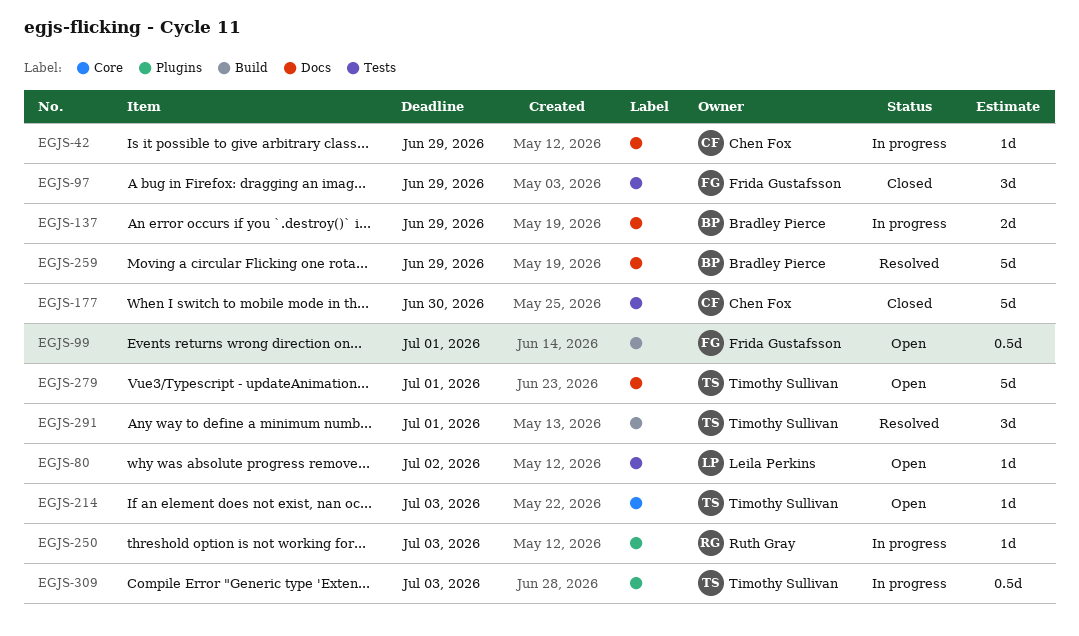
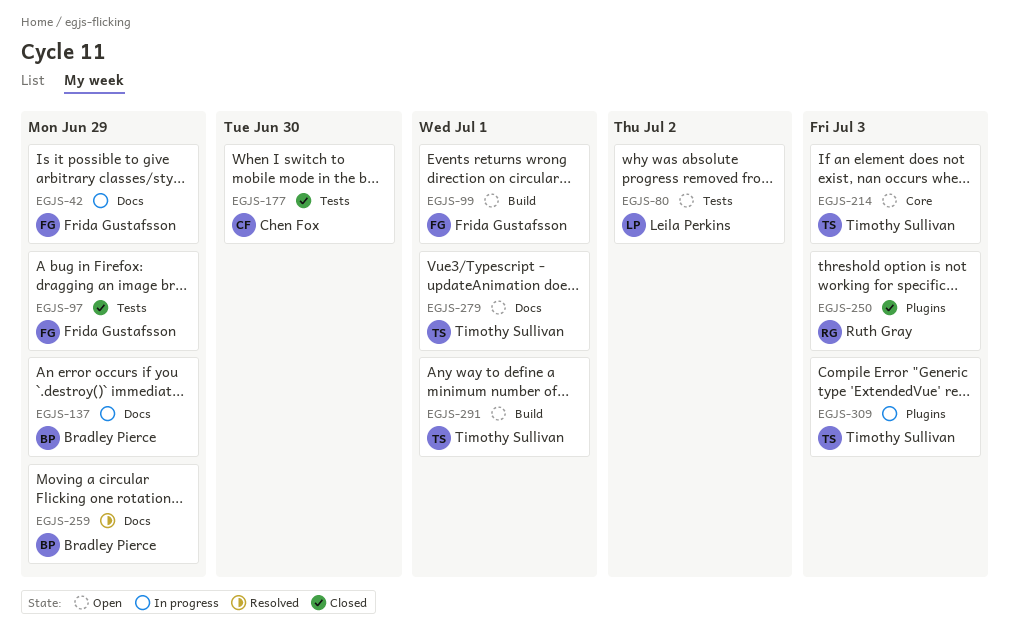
EGJS-42, owner: Chen Fox -> Frida Gustafsson
EGJS-250, status: In progress -> Closed
EGJS-291, status: Resolved -> Open

